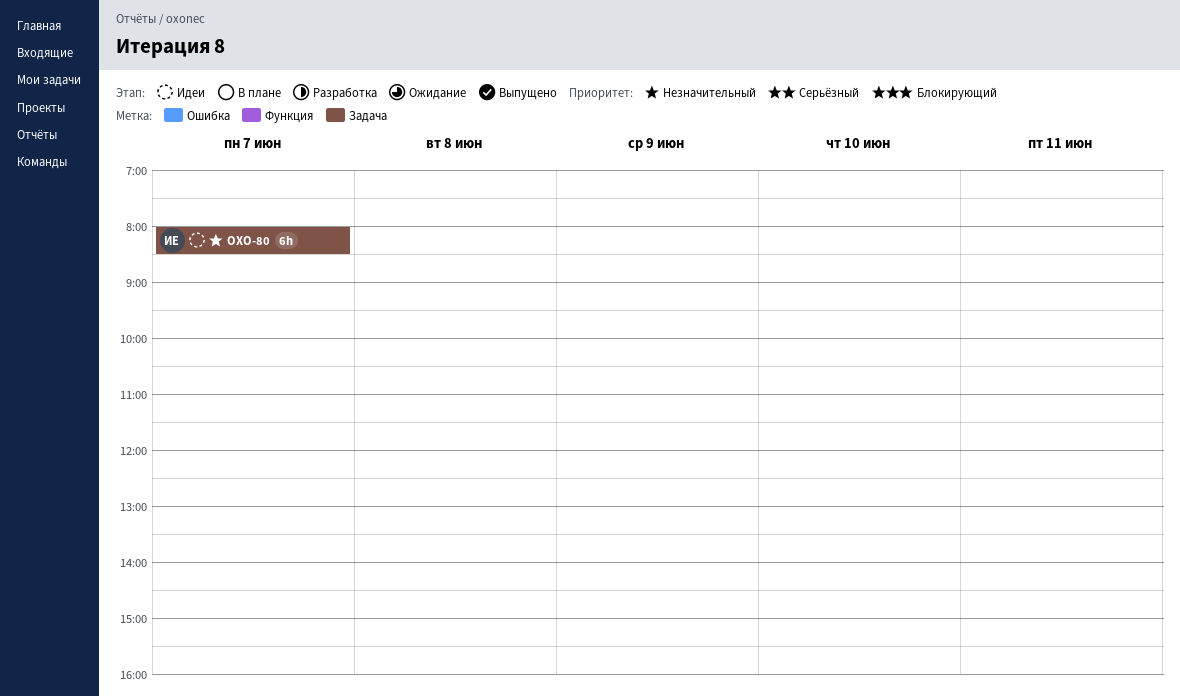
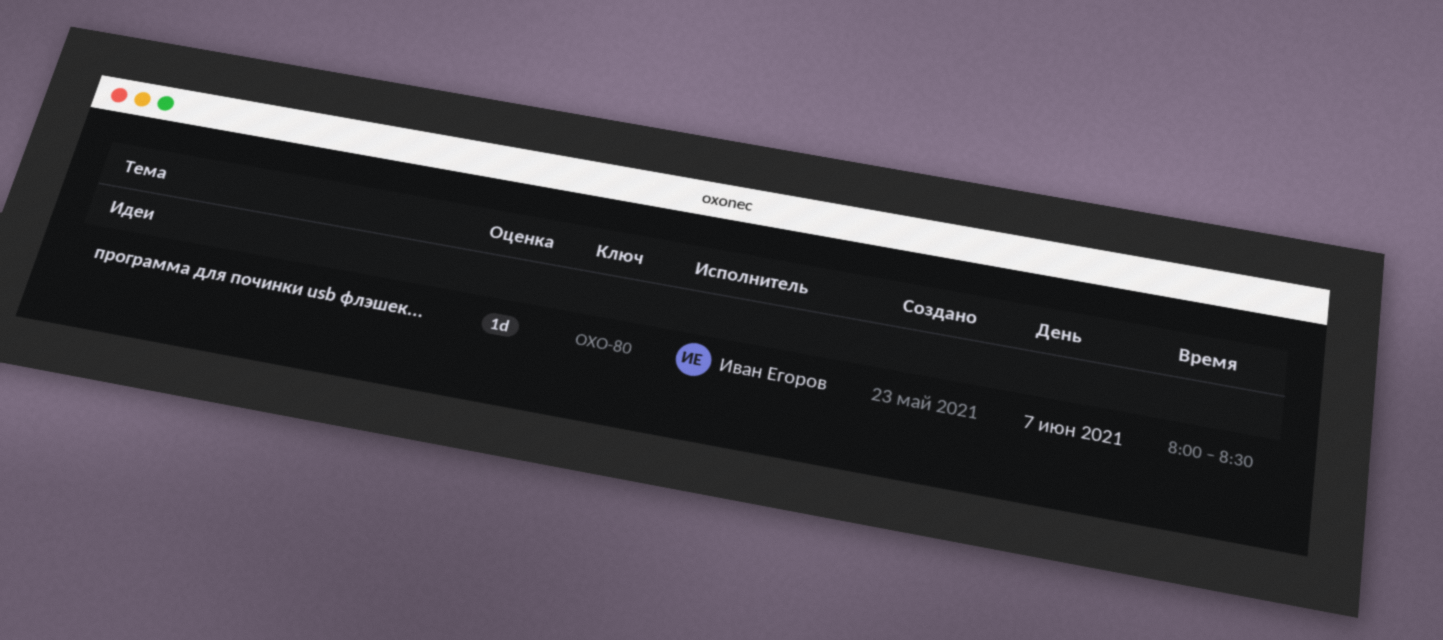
OXO-80, estimate: 6h -> 1d

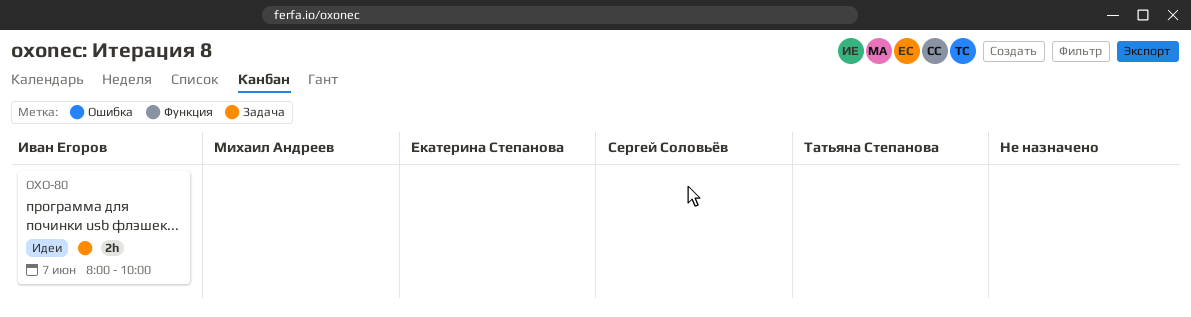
OXO-80, estimate: 1d -> 2h
OXO-80, ends: 08:30 -> 10:00

